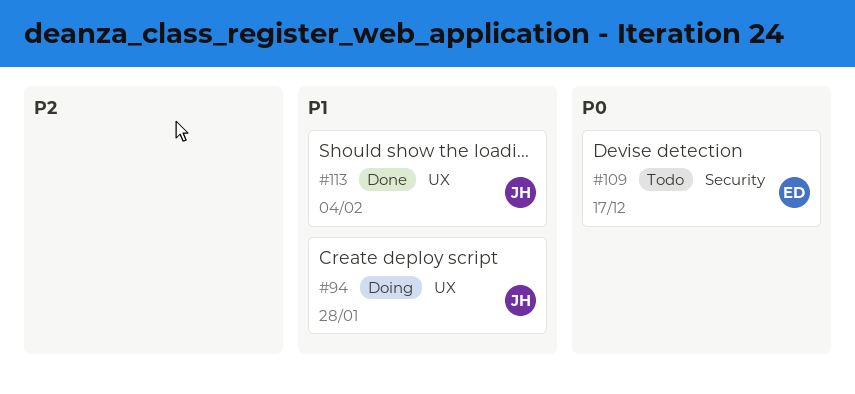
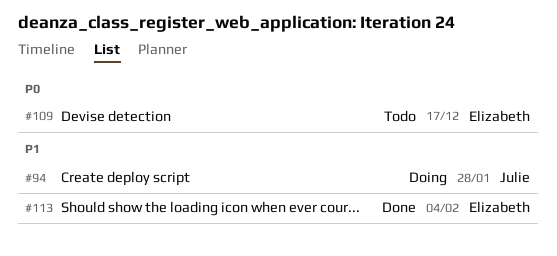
#113, owner: Julie -> Elizabeth

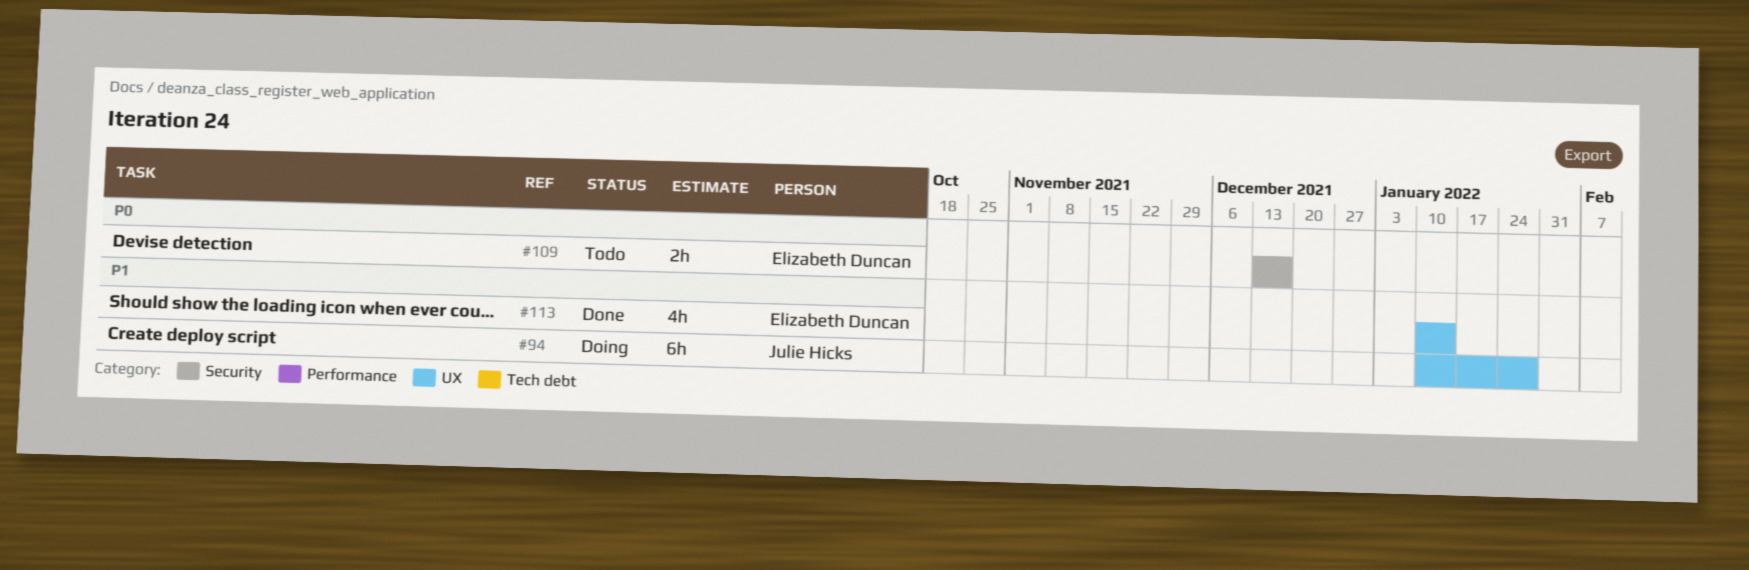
#113, due: Feb 4 -> Jan 14

